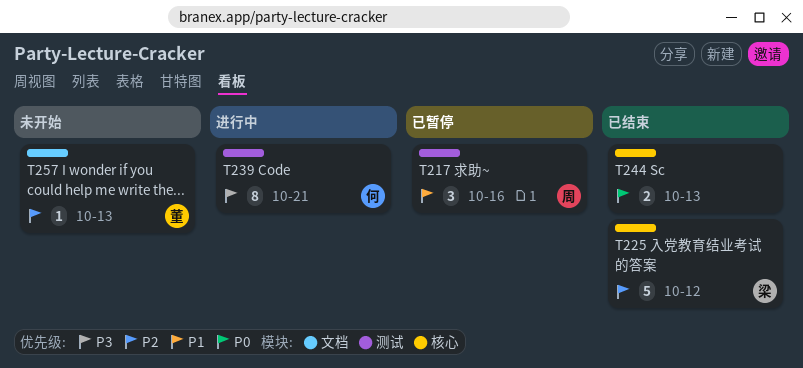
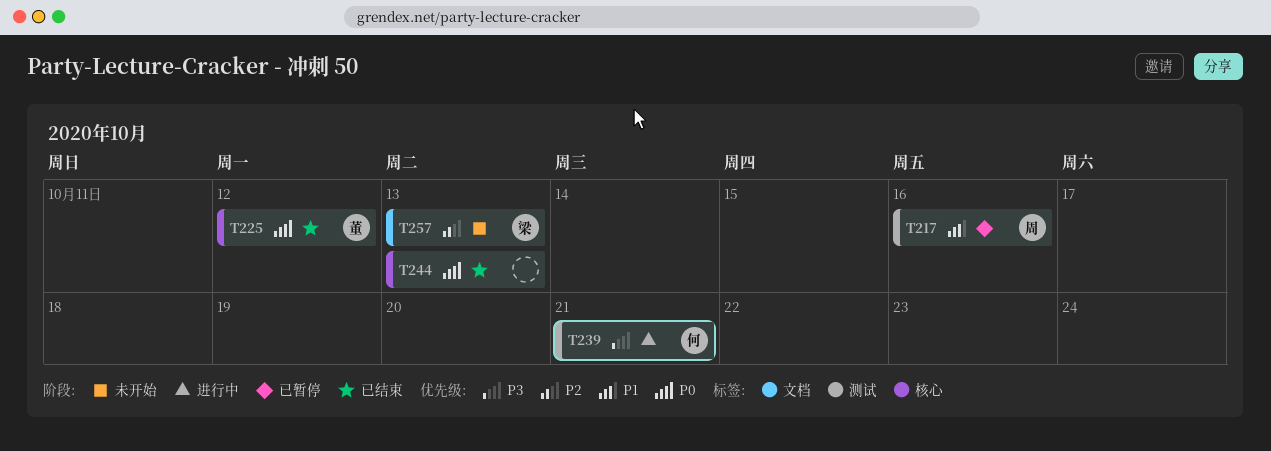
T225, owner: 梁 -> 董
T225, priority: P2 -> P0
T257, owner: 董 -> 梁

